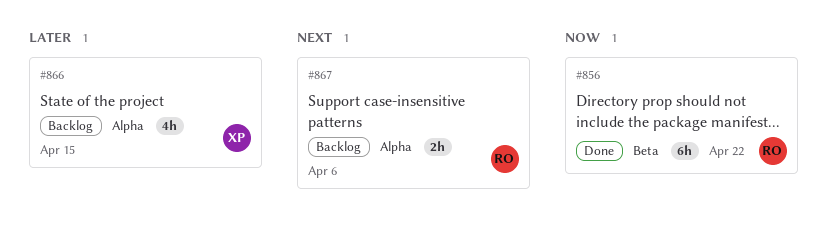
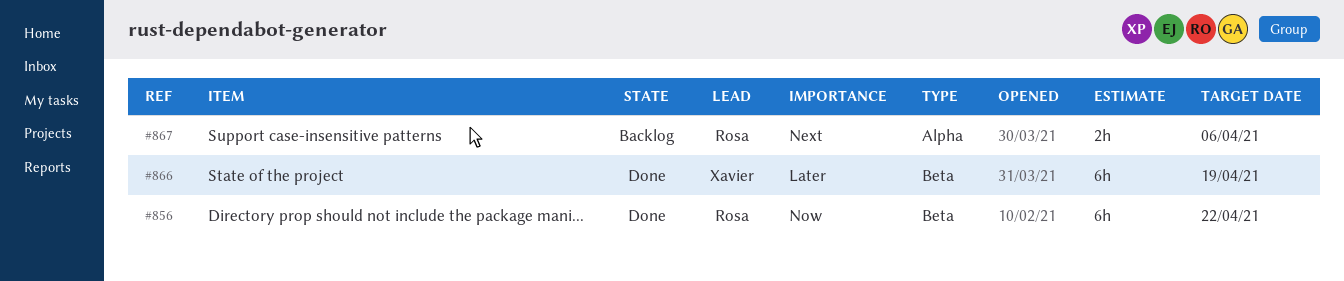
#866, status: Backlog -> Done
#866, label: Alpha -> Beta
#866, estimate: 4h -> 6h
#866, due: Apr 15 -> Apr 19

